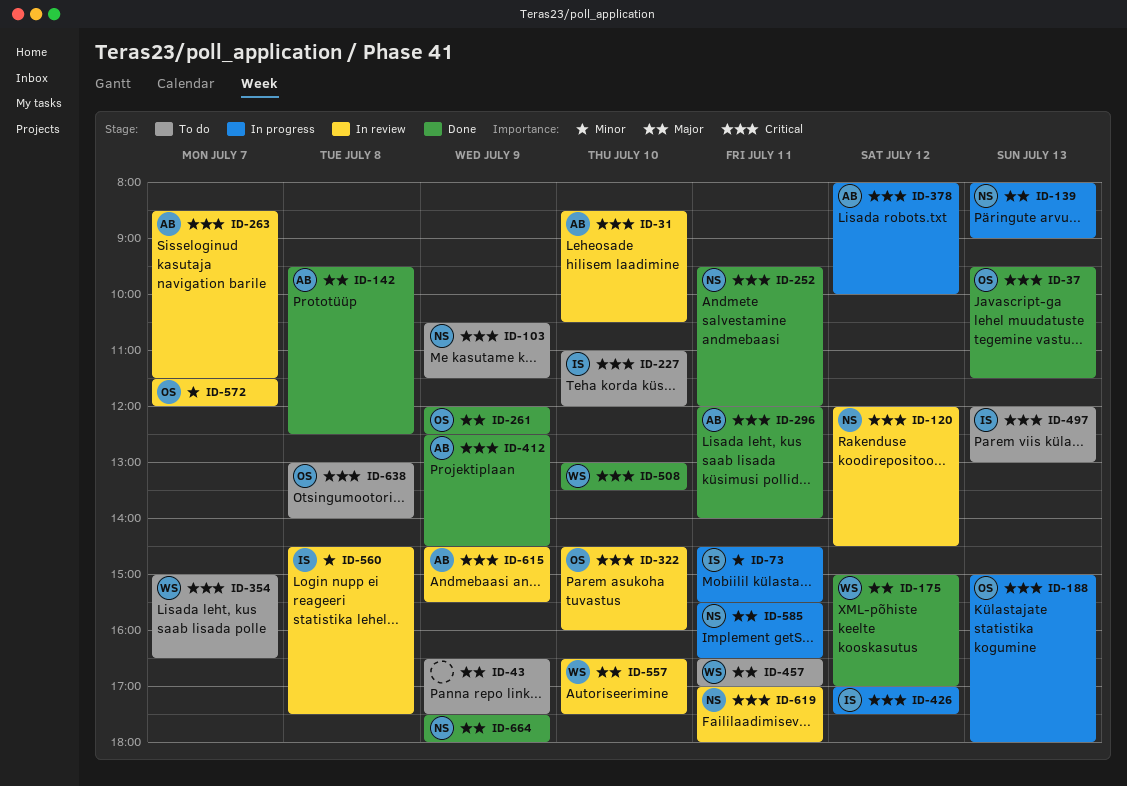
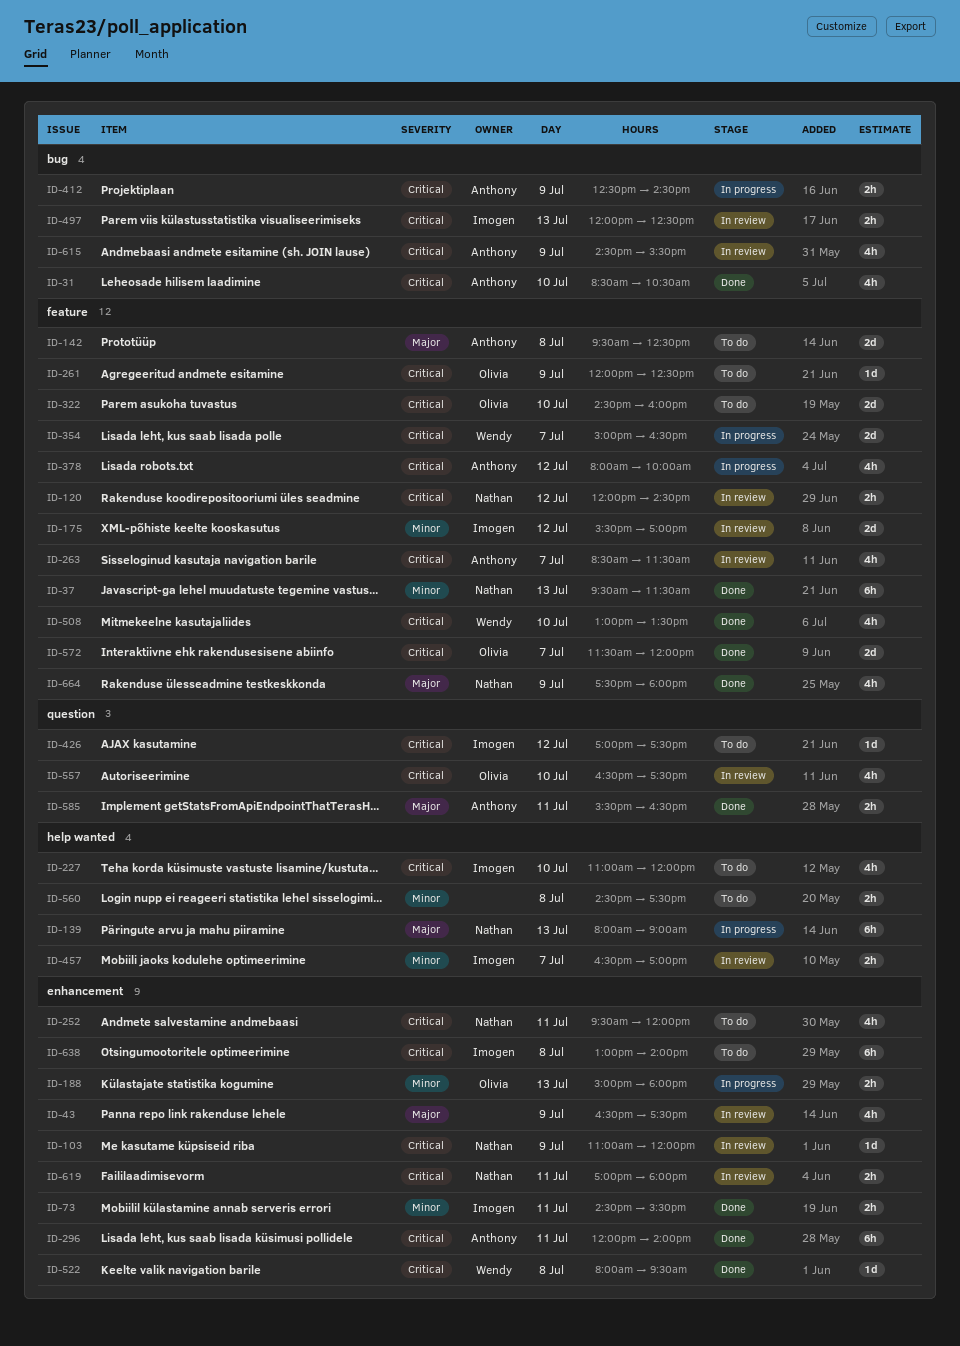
ID-31, status: In review -> Done
ID-37, owner: Olivia -> Nathan
ID-37, priority: Critical -> Minor
ID-43, status: To do -> In review
ID-73, status: In progress -> Done
ID-103, status: To do -> In review
ID-103, begins: 10:30 -> 11:00
ID-103, ends: 11:30 -> 12:00
ID-142, status: Done -> To do
ID-175, status: Done -> In review
ID-175, owner: Wendy -> Imogen
ID-175, priority: Major -> Minor
ID-175, begins: 15:00 -> 15:30
ID-188, priority: Critical -> Minor
ID-252, status: Done -> To do
ID-261, status: Done -> To do
ID-261, priority: Major -> Critical
ID-322, status: In review -> To do
ID-354, status: To do -> In progress
ID-412, status: Done -> In progress
ID-426, status: In progress -> To do
ID-457, status: To do -> In review
ID-457, owner: Wendy -> Imogen
ID-457, priority: Major -> Minor
ID-457, day: Jul 11 -> Jul 7
ID-497, status: To do -> In review
ID-497, ends: 13:00 -> 12:30
ID-522: none -> present
ID-557, owner: Wendy -> Olivia
ID-557, priority: Major -> Critical
ID-560, status: In review -> To do
ID-560, owner: Imogen -> none
ID-572, status: In review -> Done
ID-572, priority: Minor -> Critical
ID-585, status: In progress -> Done
ID-585, owner: Nathan -> Anthony
ID-638, owner: Olivia -> Imogen

